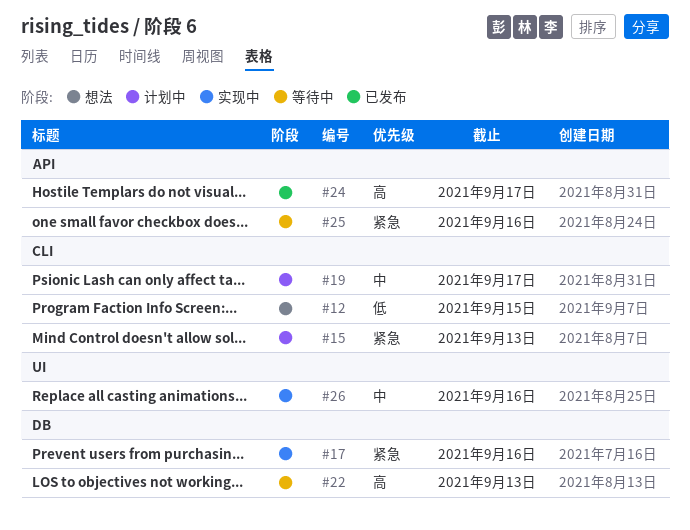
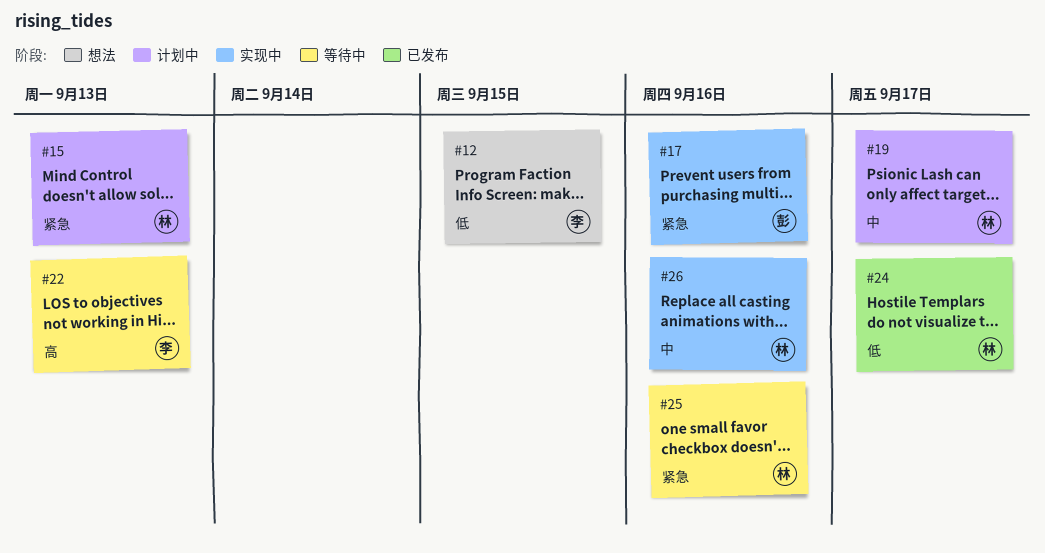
#24, priority: 高 -> 低

